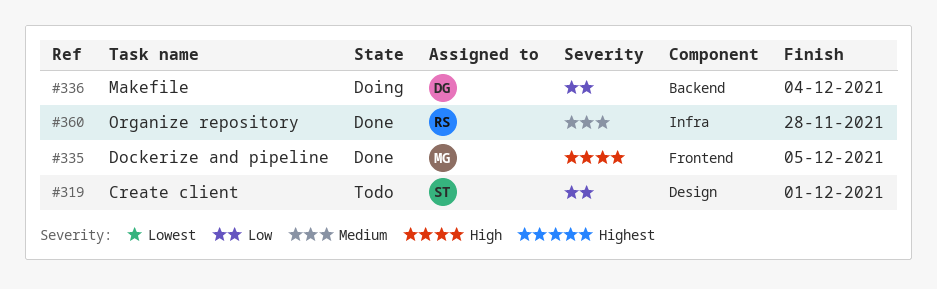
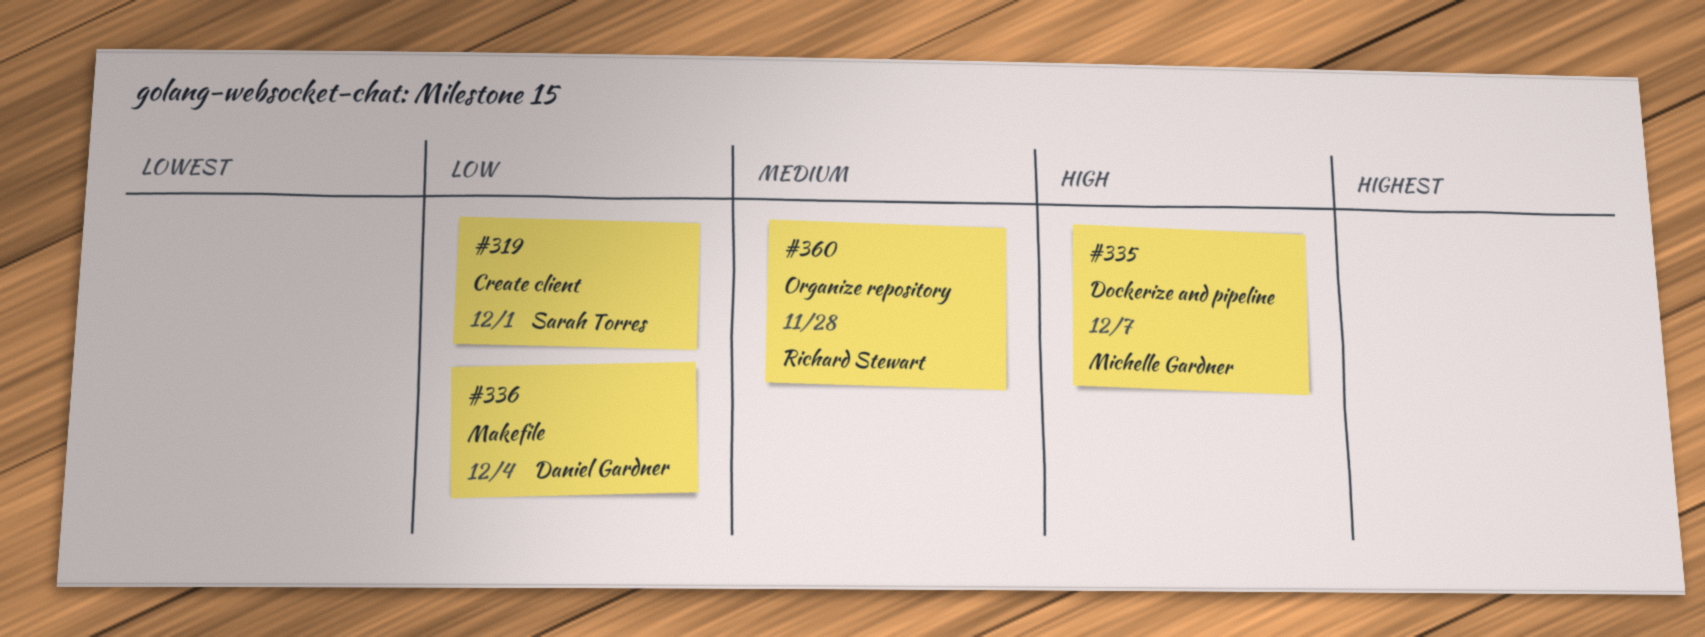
#335, due: Dec 5 -> Dec 7

